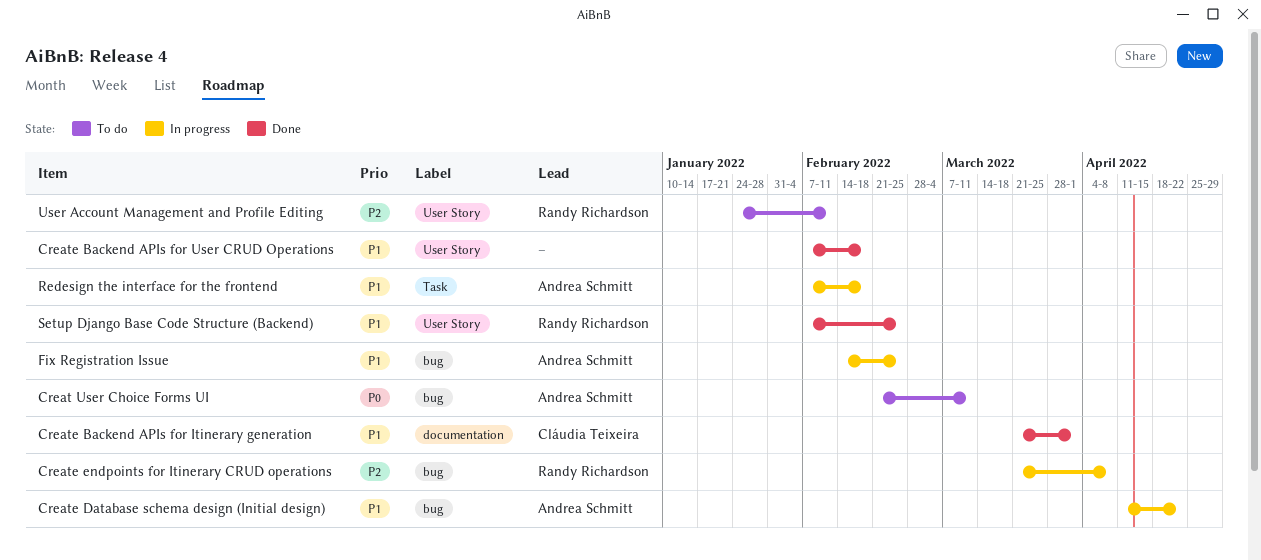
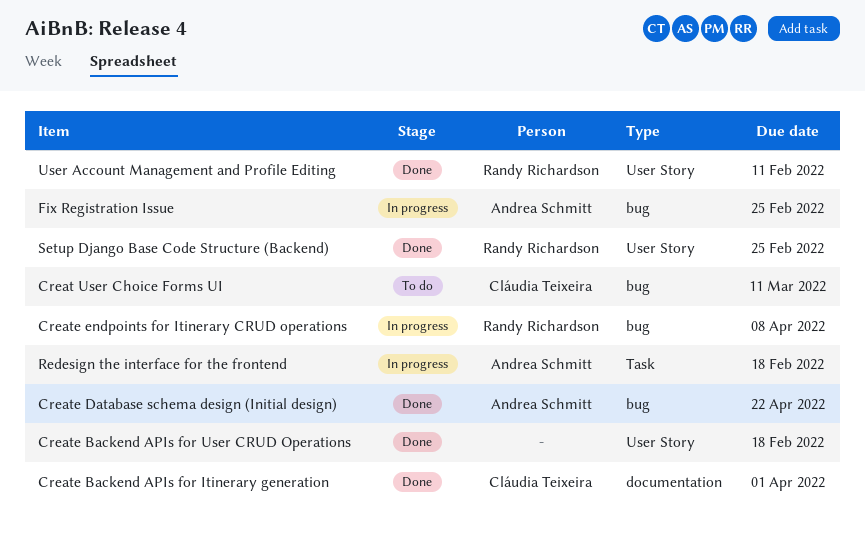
Creat User Choice Forms UI, owner: Andrea Schmitt -> Cláudia Teixeira
Create Database schema design (Initial design), status: In progress -> Done
User Account Management and Profile Editing, status: To do -> Done

